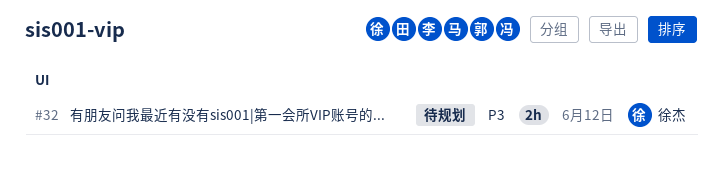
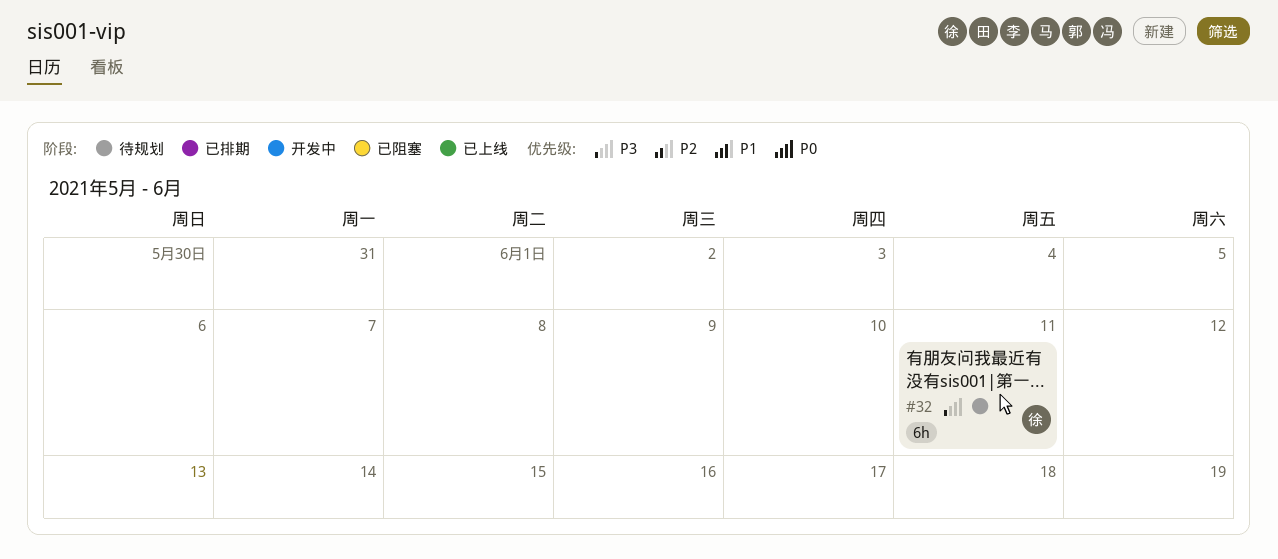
#32, estimate: 2h -> 6h
#32, due: Jun 12 -> Jun 11

